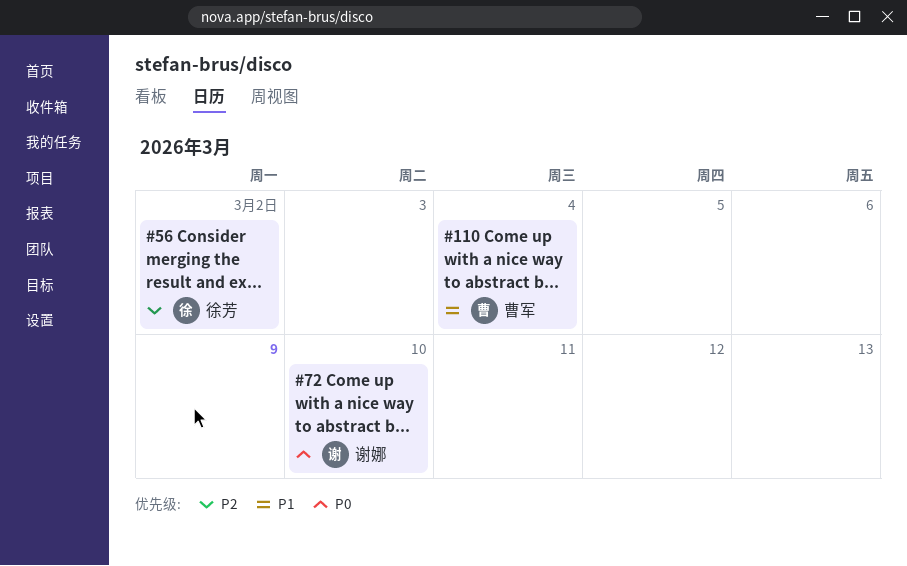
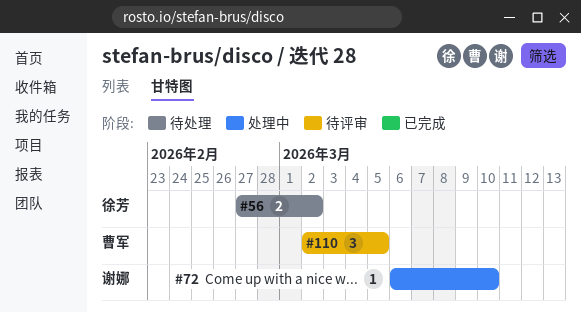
#110, due: Mar 4 -> Mar 5

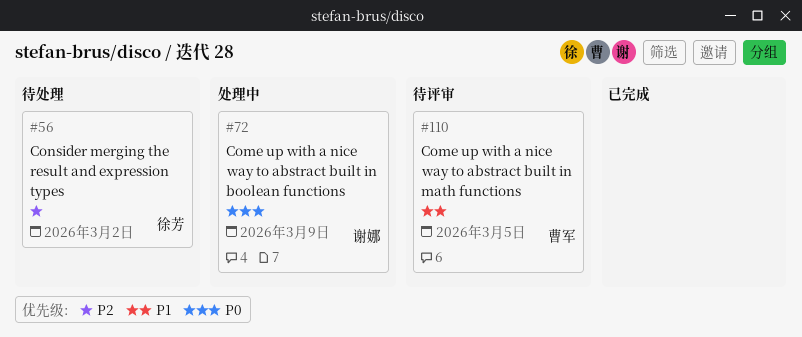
#72, due: Mar 10 -> Mar 9

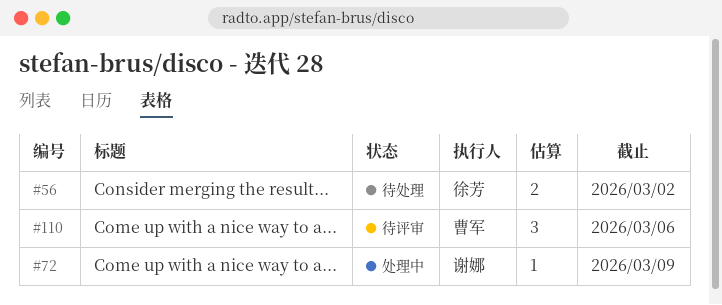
#110, due: Mar 5 -> Mar 6

